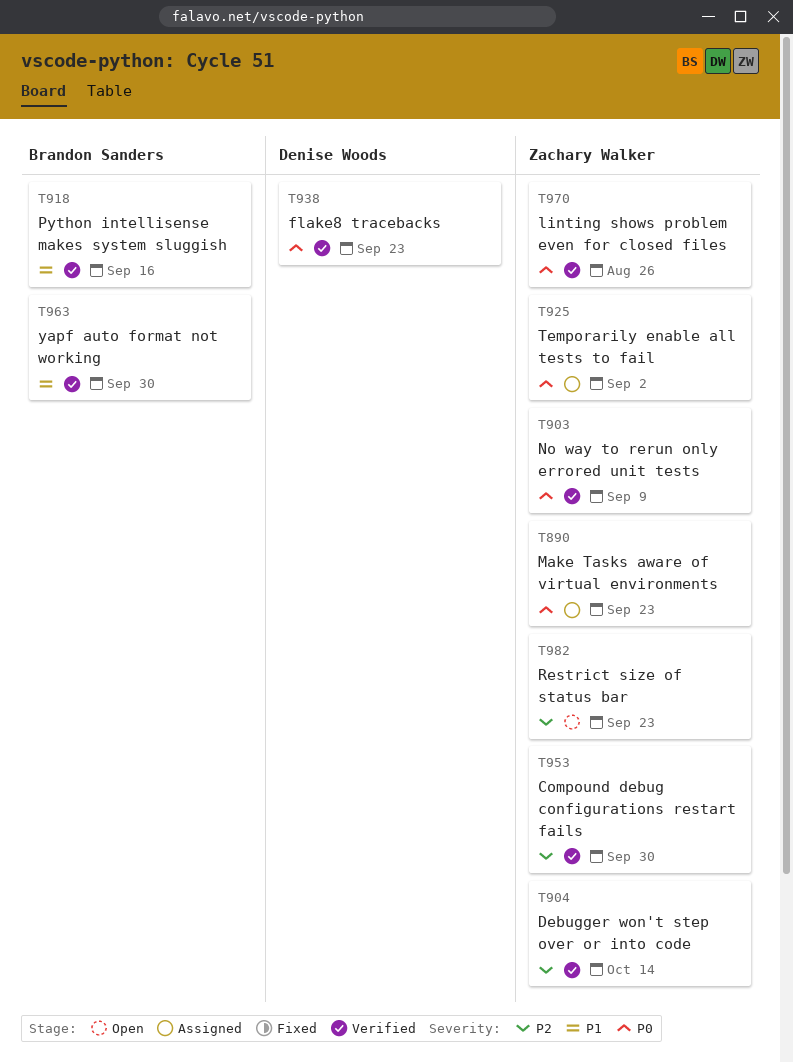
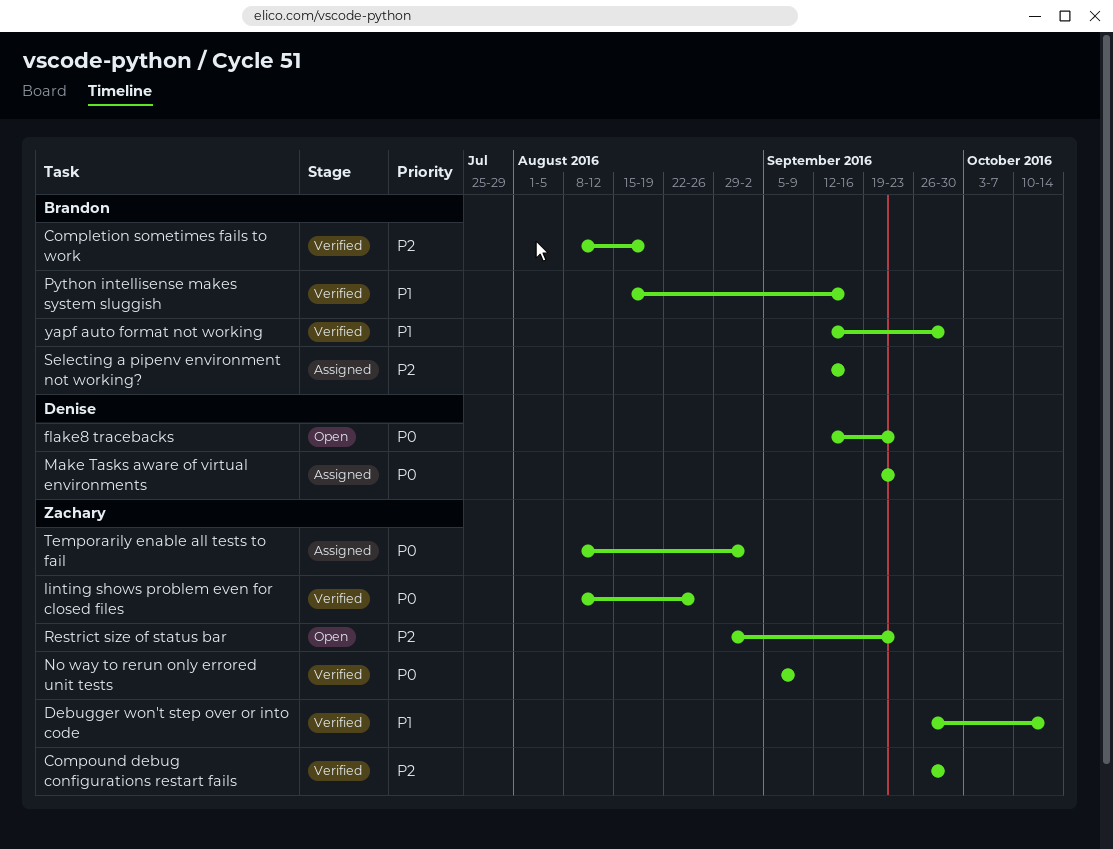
Completion sometimes fails to work: none -> present
Debugger won't step over or into code, priority: P2 -> P1
flake8 tracebacks, status: Verified -> Open
Make Tasks aware of virtual environments, owner: Zachary Walker -> Denise Woods
Selecting a pipenv environment not working?: none -> present

